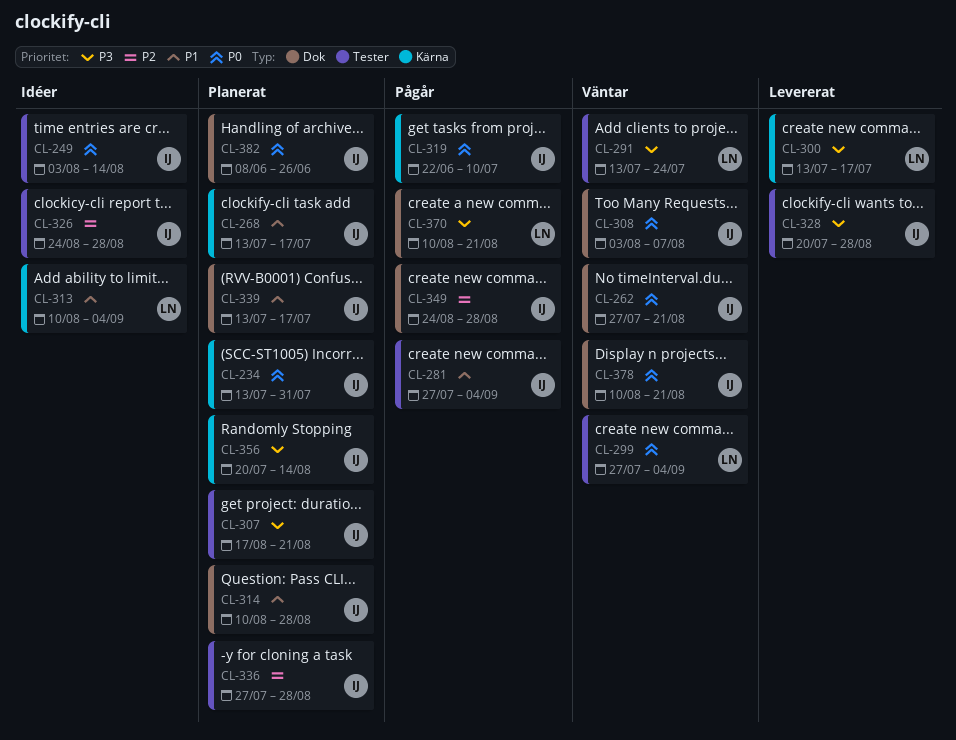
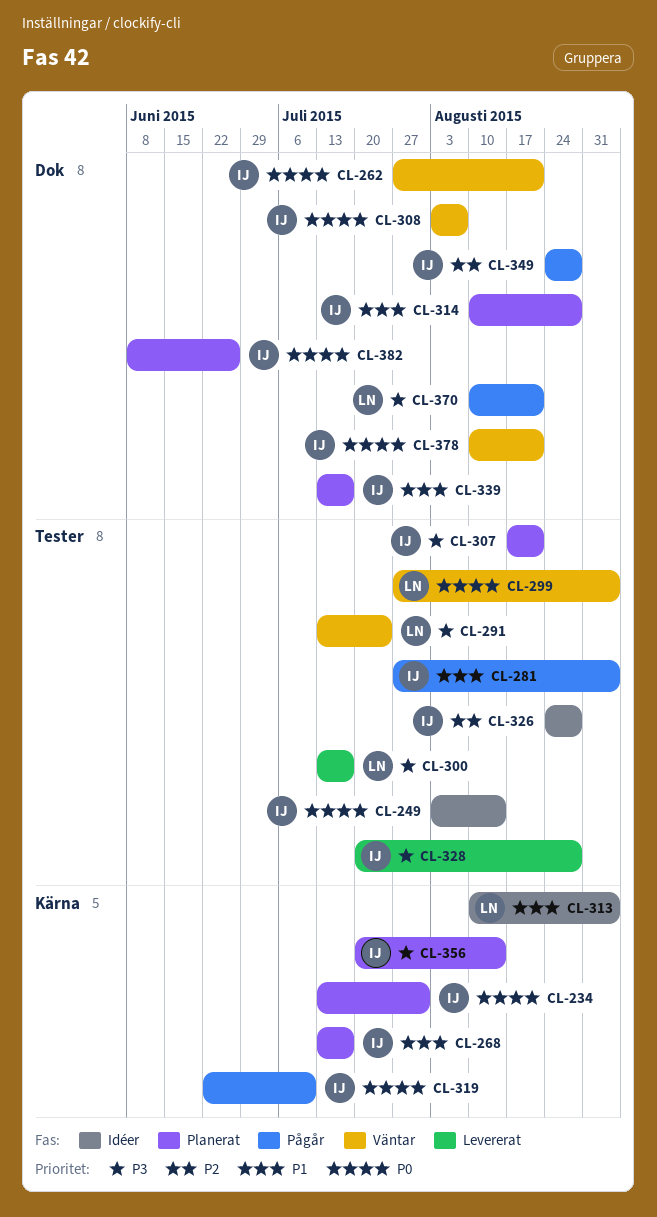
CL-300, label: Kärna -> Tester
CL-336: present -> none

